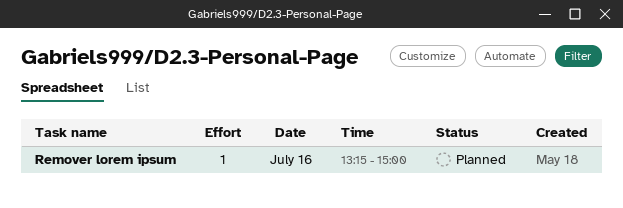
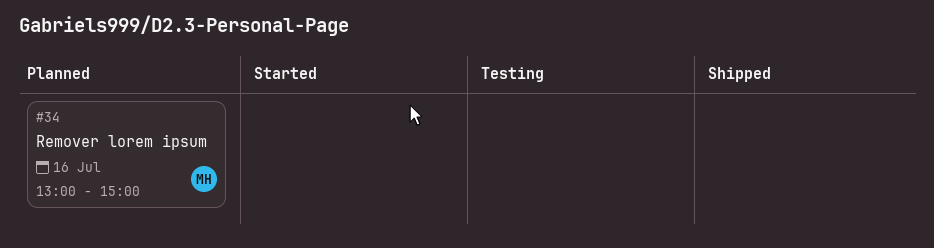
Remover lorem ipsum, begins: 13:15 -> 13:00

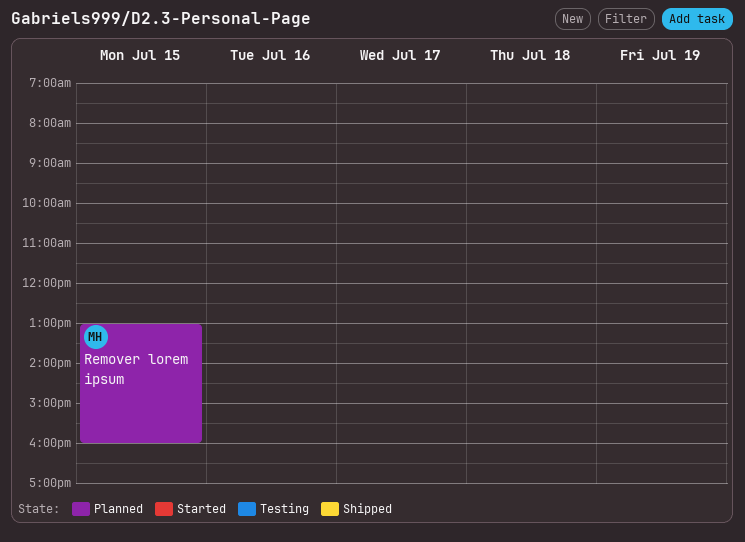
Remover lorem ipsum, day: Jul 16 -> Jul 15
Remover lorem ipsum, ends: 15:00 -> 16:00

